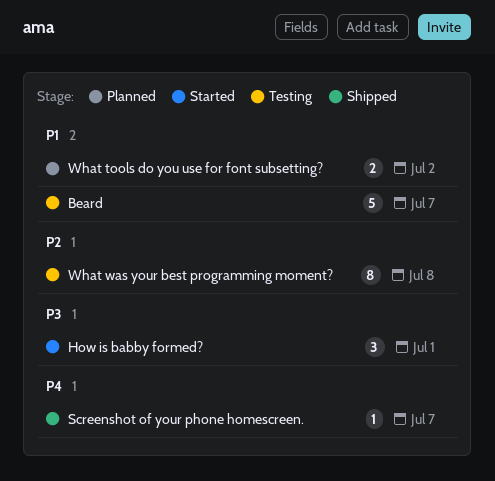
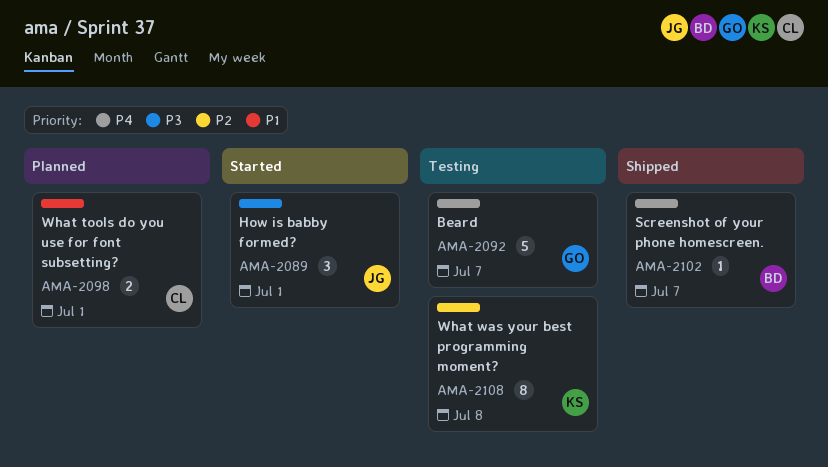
Beard, priority: P1 -> P4
What tools do you use for font subsetting?, due: Jul 2 -> Jul 1

